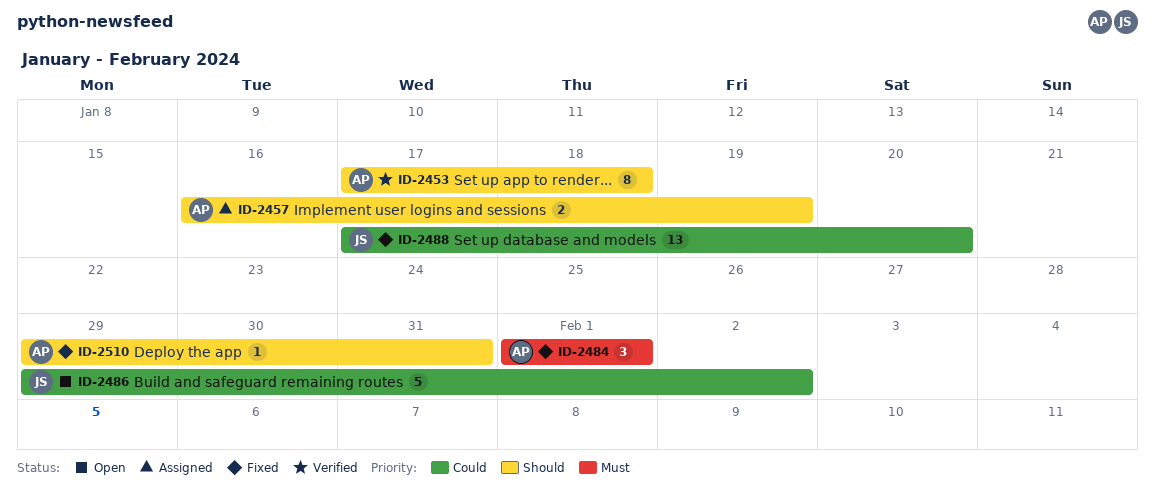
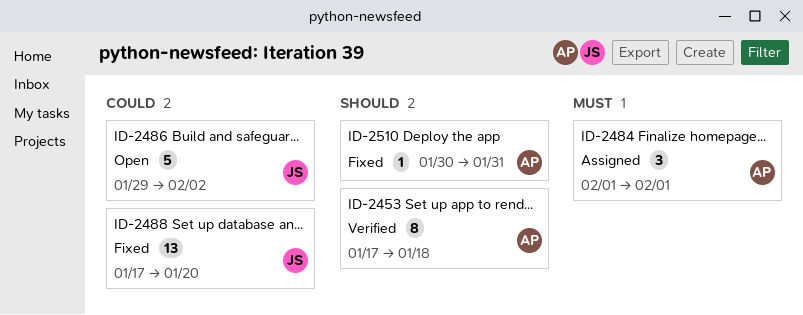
ID-2457: present -> none
ID-2484, status: Fixed -> Assigned
ID-2510, start: Jan 29 -> Jan 30

